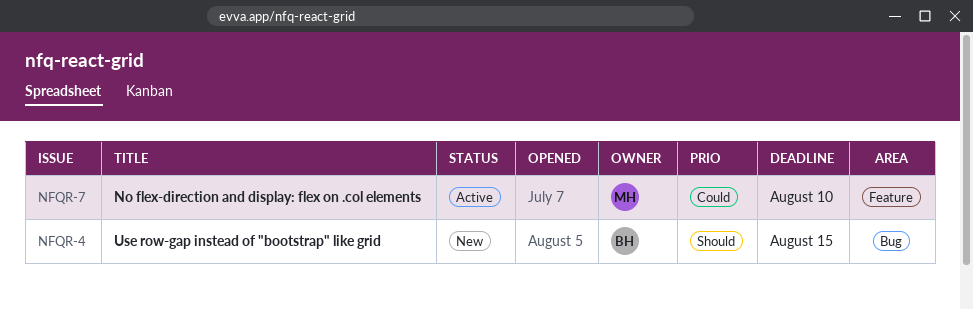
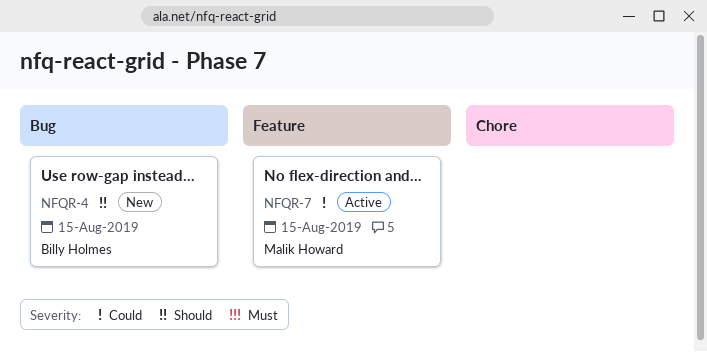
NFQR-7, due: Aug 10 -> Aug 15

